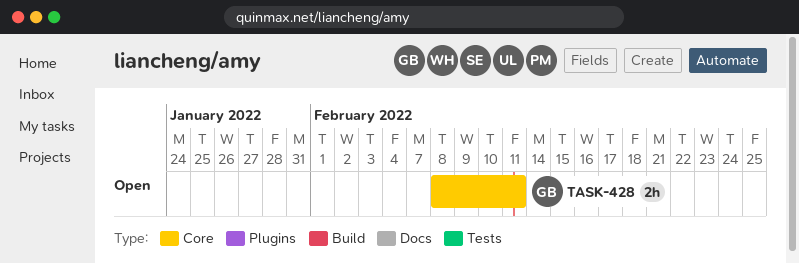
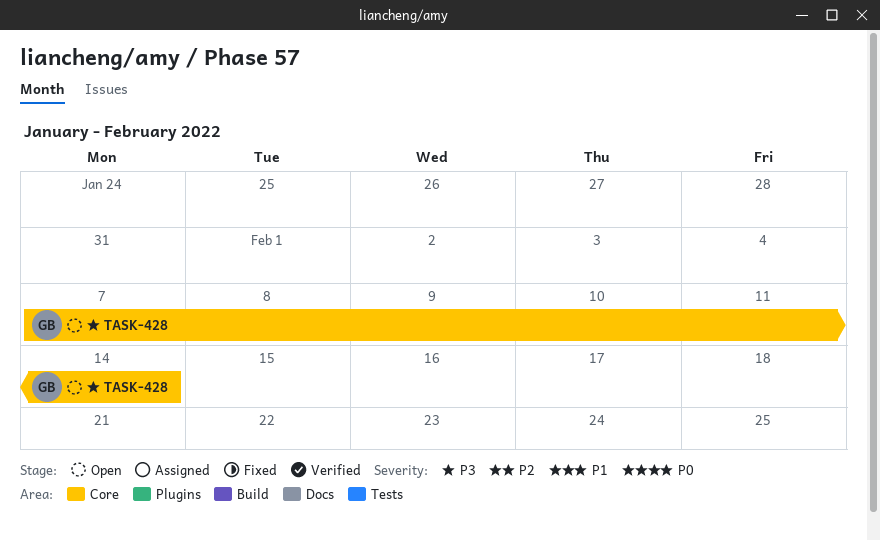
TASK-428, start: Feb 8 -> Feb 7
TASK-428, due: Feb 11 -> Feb 14

